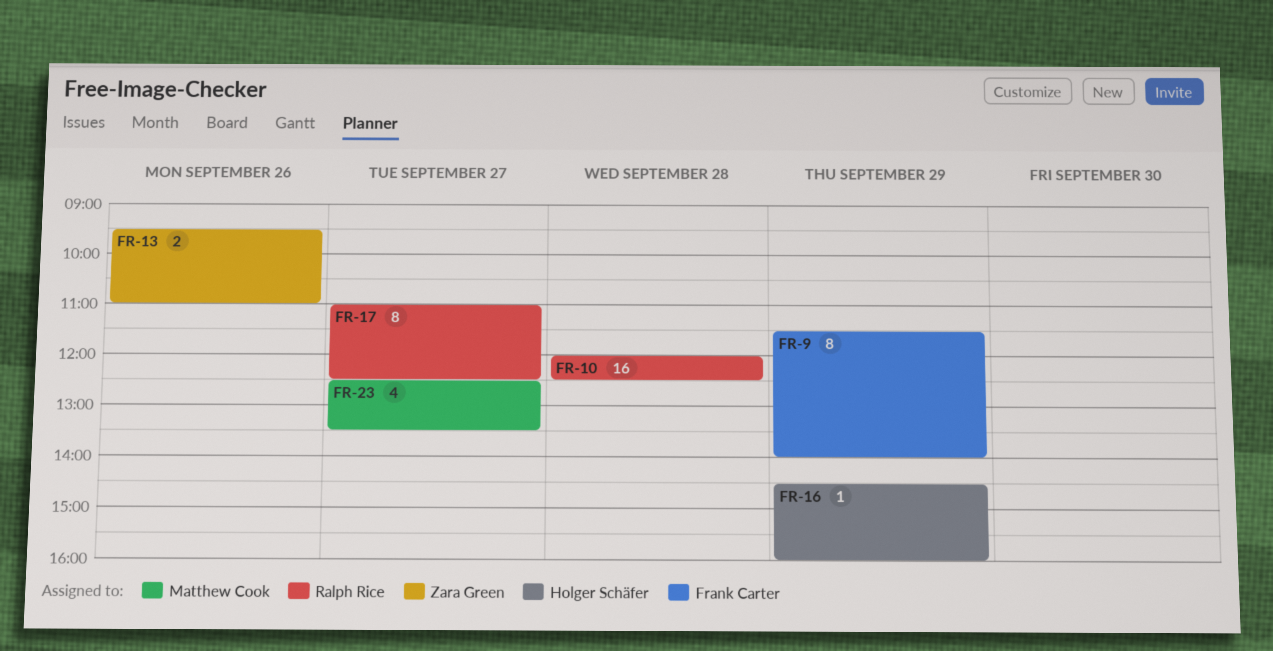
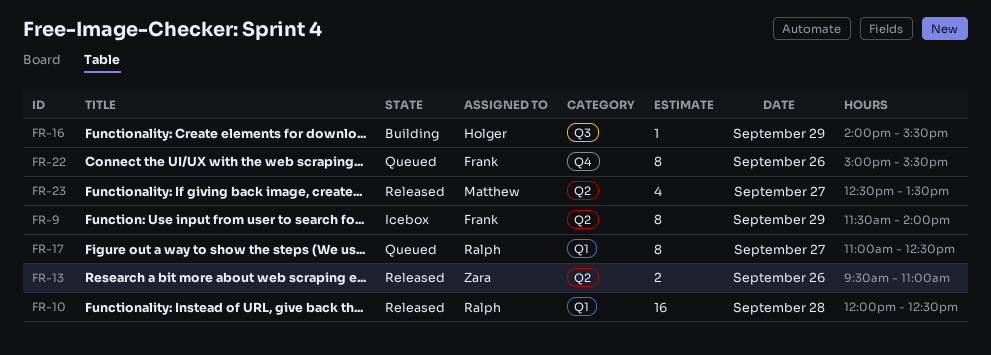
FR-16, begins: 14:30 -> 14:00
FR-16, ends: 16:00 -> 15:30
FR-22: none -> present

